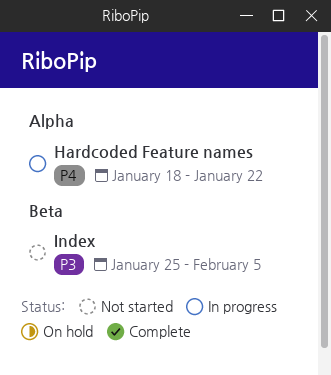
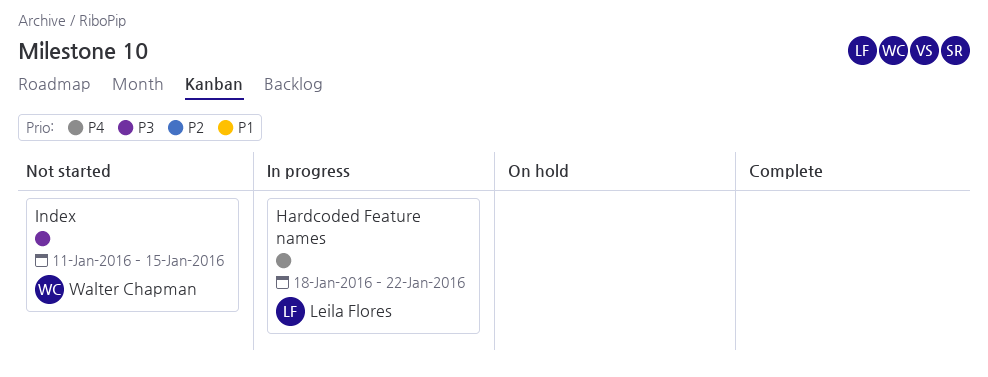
Index, start: Jan 25 -> Jan 11
Index, due: Feb 5 -> Jan 15

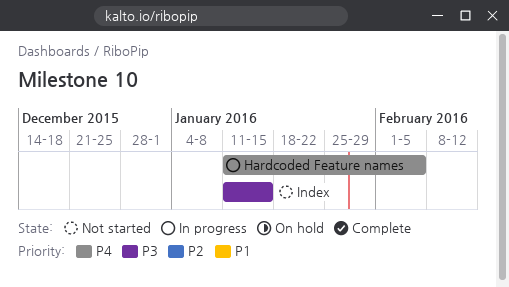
Hardcoded Feature names, start: Jan 18 -> Jan 11
Hardcoded Feature names, due: Jan 22 -> Feb 5

